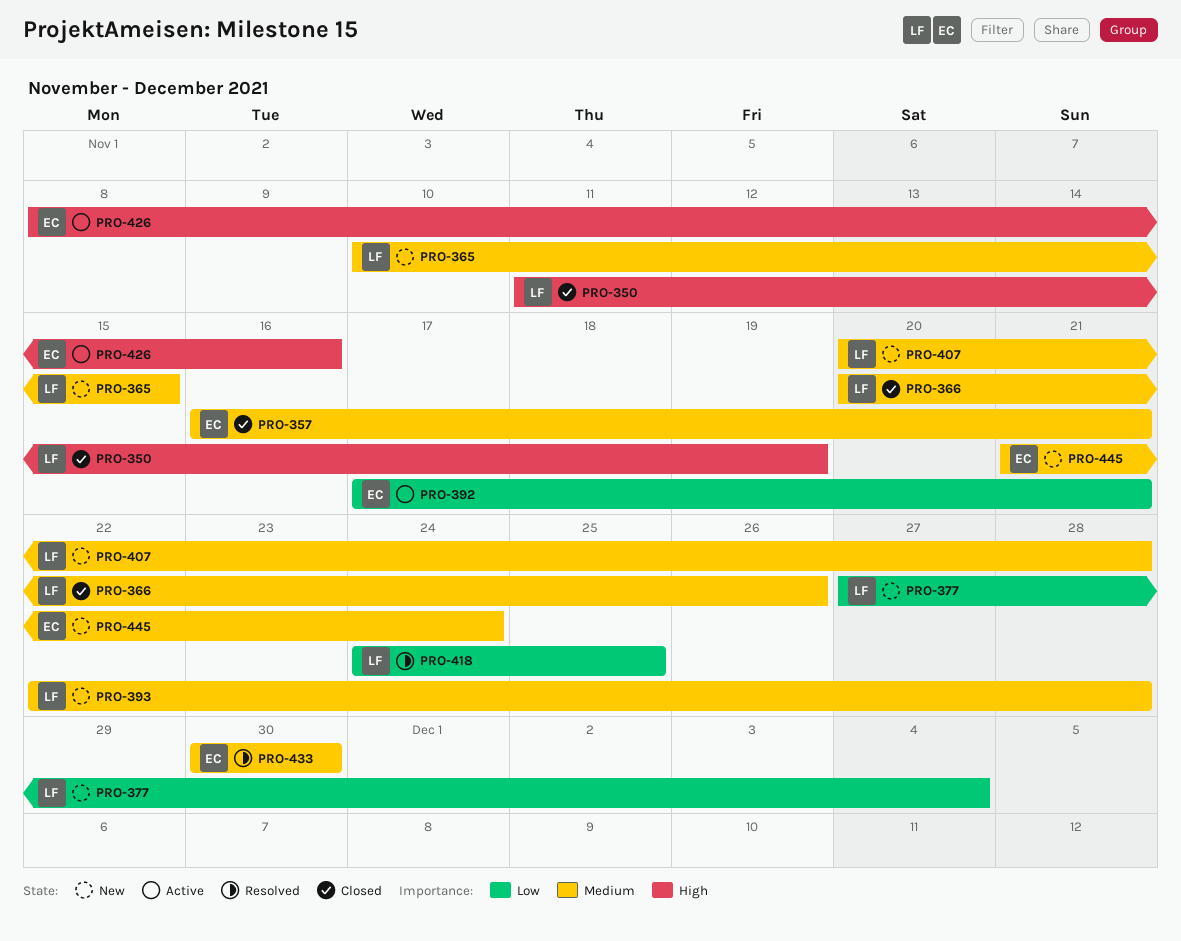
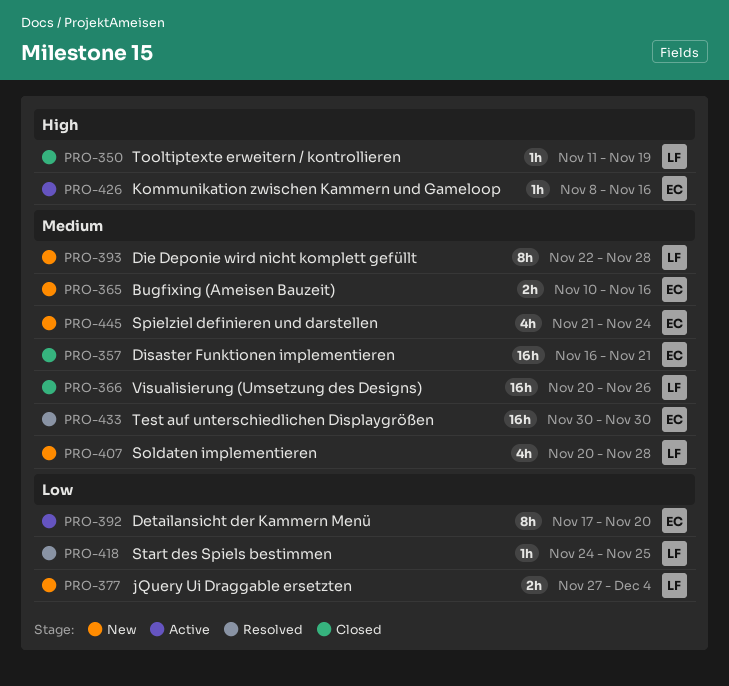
PRO-365, owner: LF -> EC
PRO-365, due: Nov 15 -> Nov 16
PRO-392, due: Nov 21 -> Nov 20

